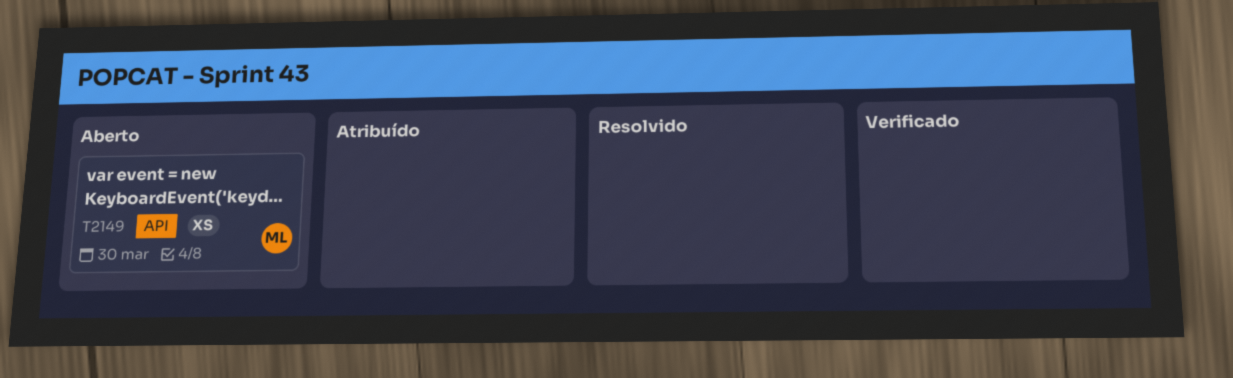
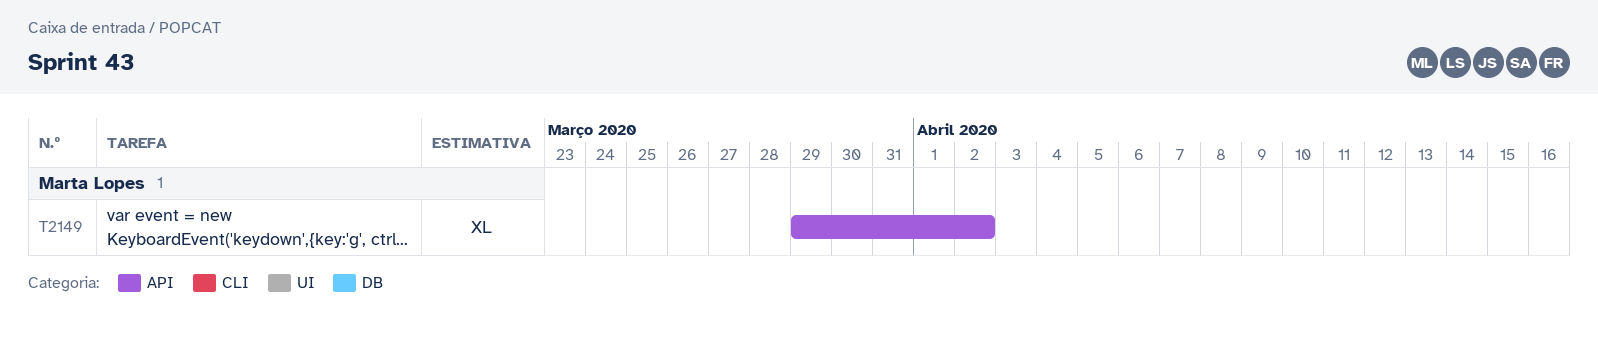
T2149, estimate: XS -> XL
T2149, due: Mar 30 -> Apr 2

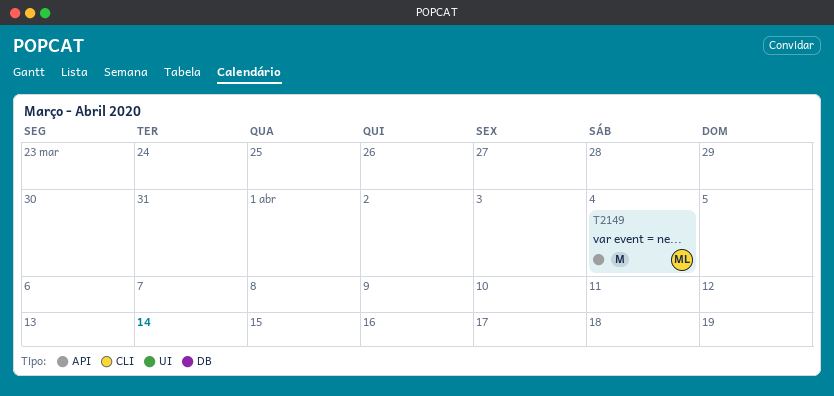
T2149, estimate: XL -> M
T2149, due: Apr 2 -> Apr 4

